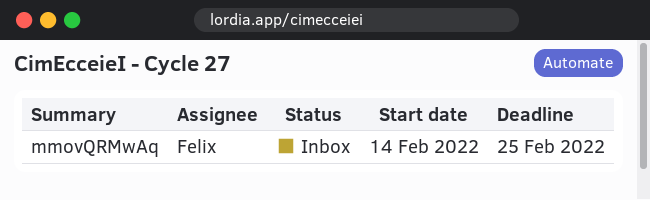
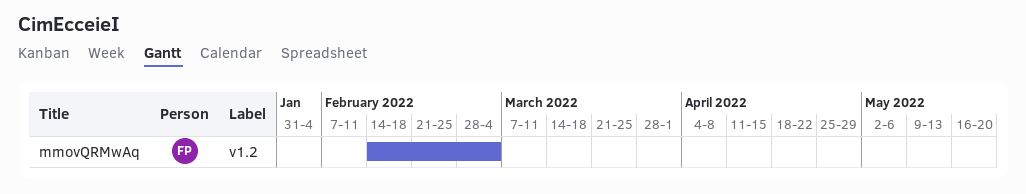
mmovQRMwAq, due: Feb 25 -> Mar 4

